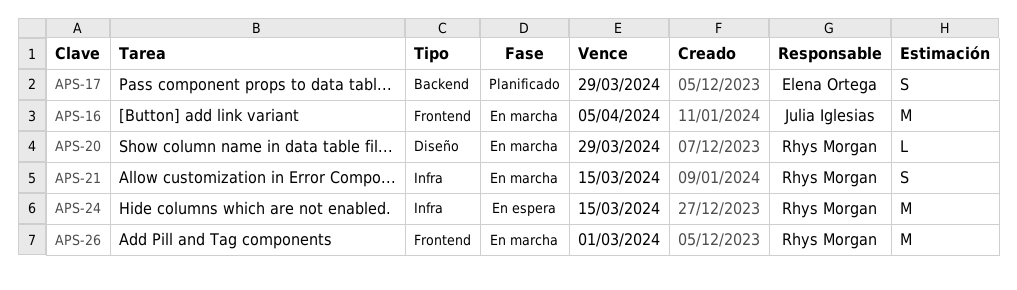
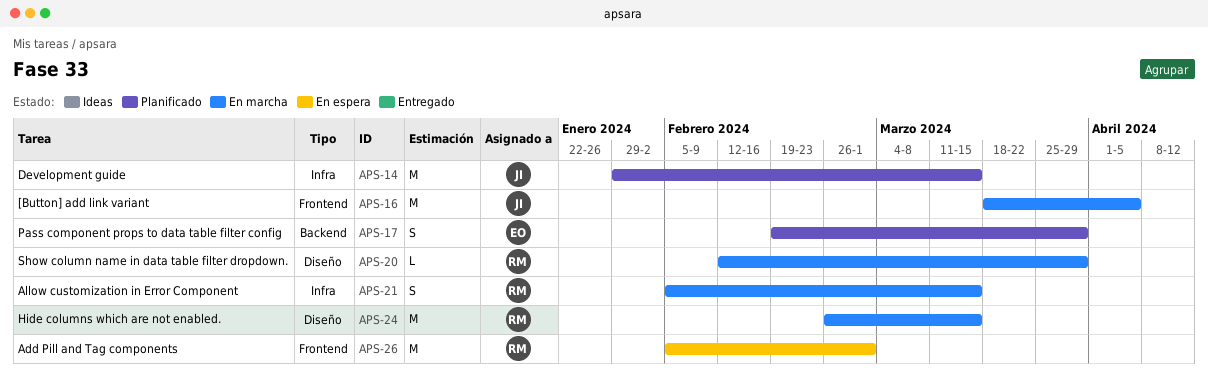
APS-14: none -> present
APS-24, status: En espera -> En marcha
APS-24, label: Infra -> Diseño
APS-26, status: En marcha -> En espera

